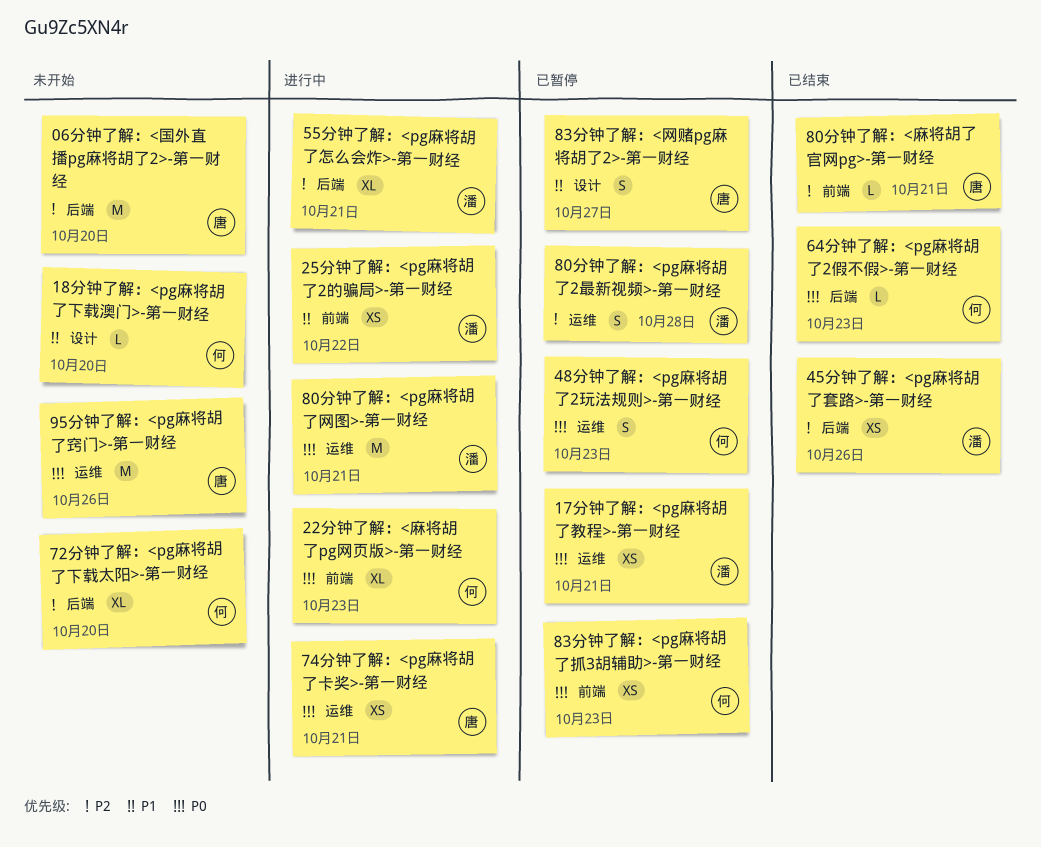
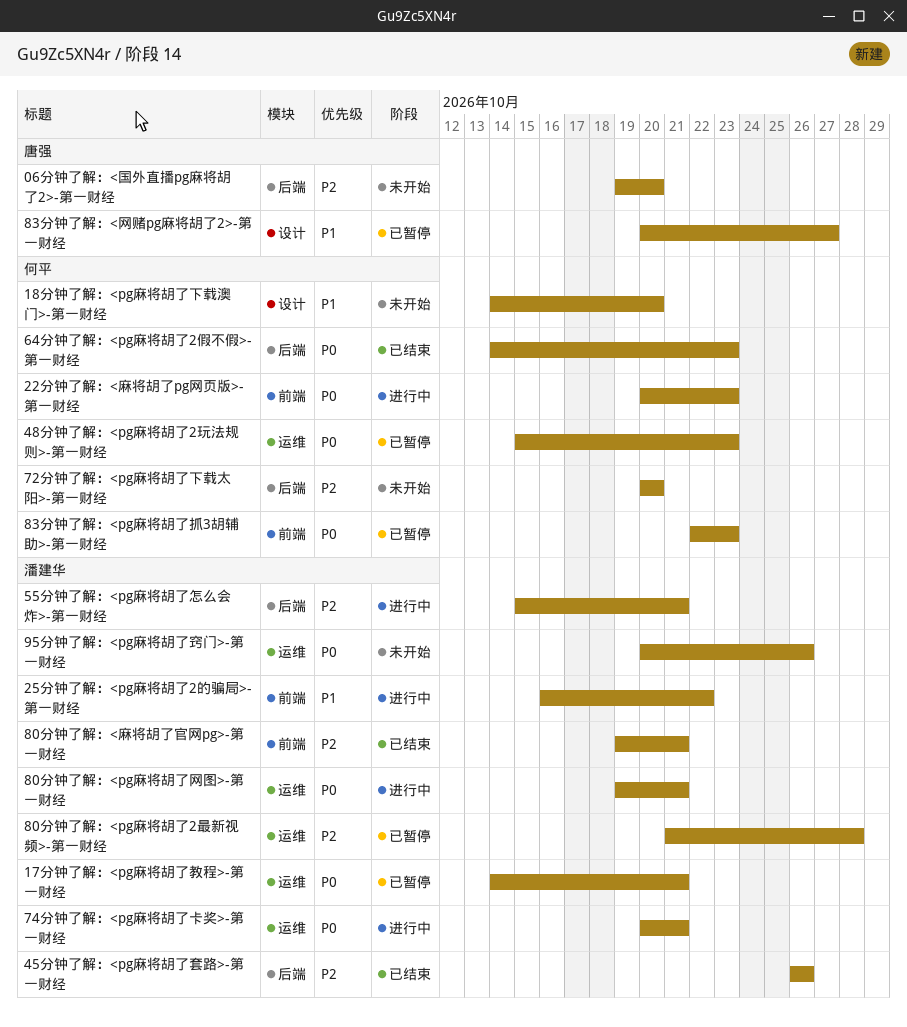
74分钟了解：<pg麻将胡了卡奖>-第一财经, owner: 唐强 -> 潘建华
80分钟了解：<麻将胡了官网pg>-第一财经, owner: 唐强 -> 潘建华
95分钟了解：<pg麻将胡了窍门>-第一财经, owner: 唐强 -> 潘建华

